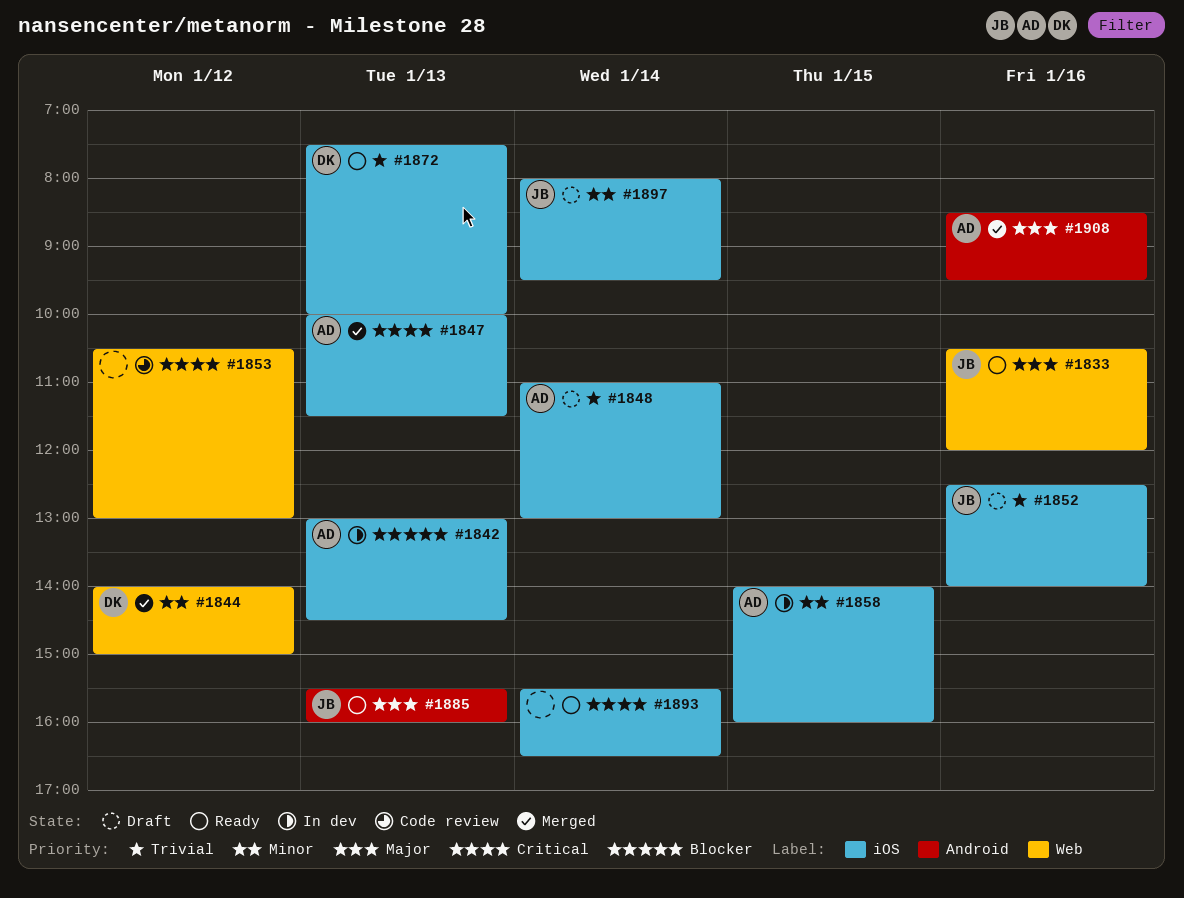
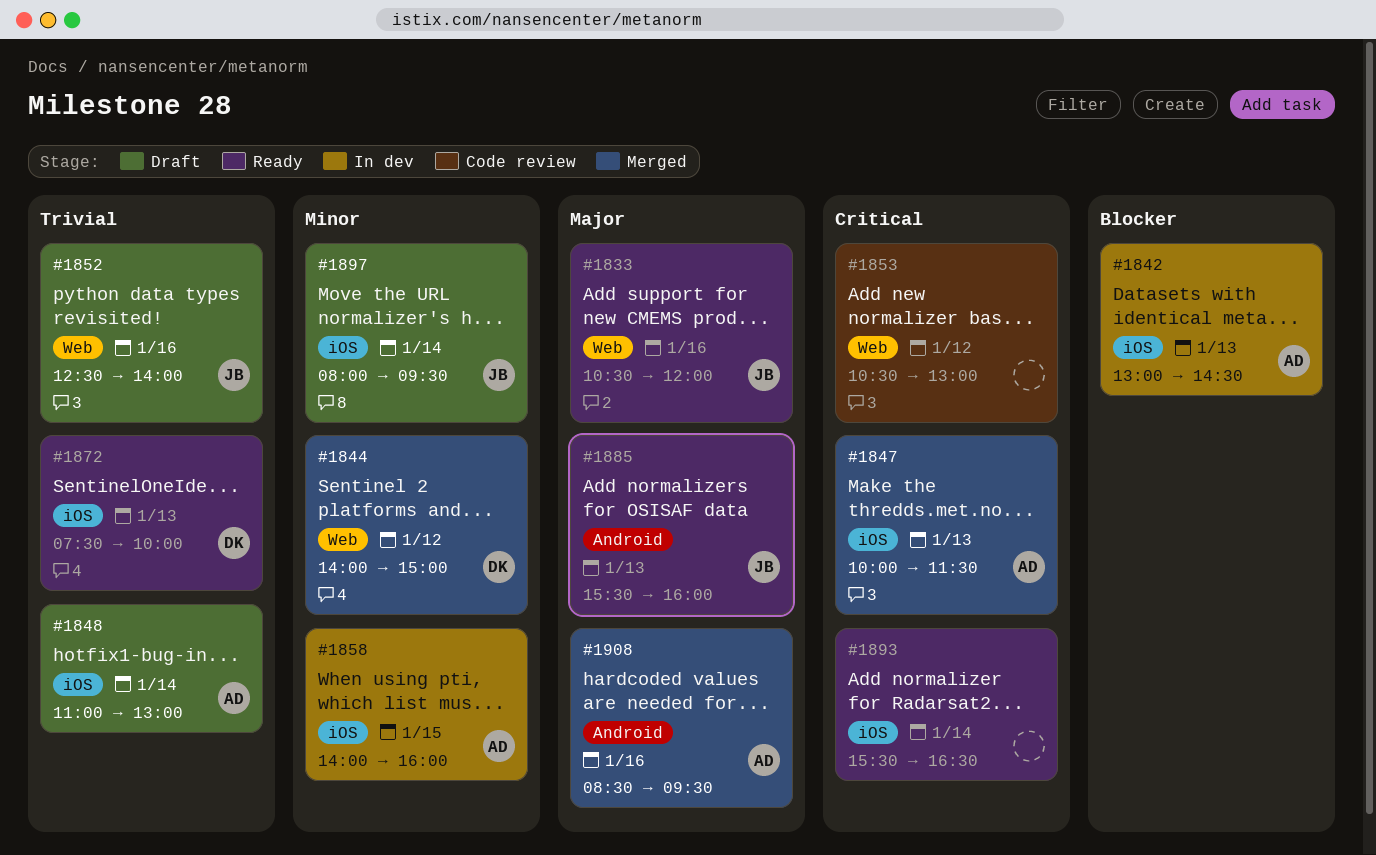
#1852, label: iOS -> Web

